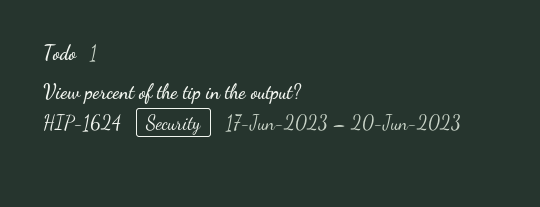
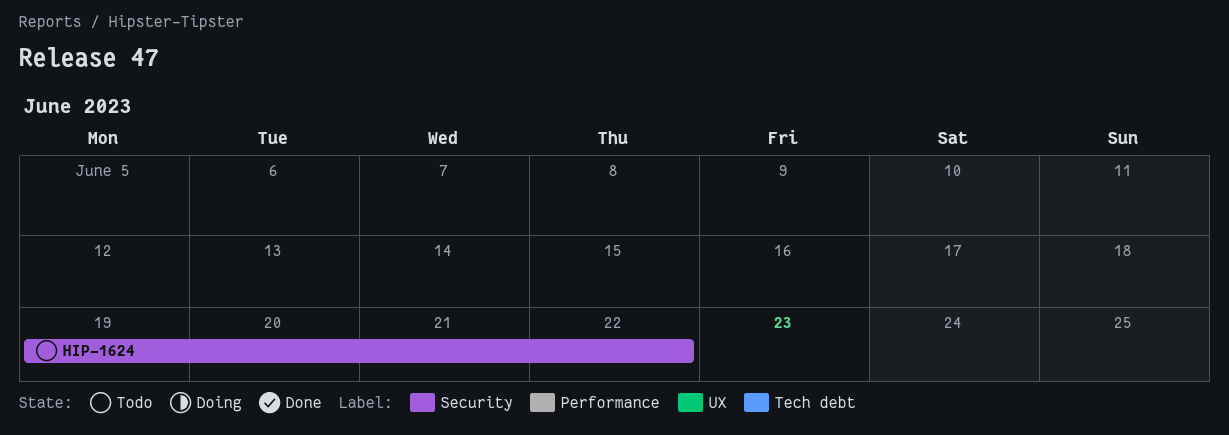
HIP-1624, start: Jun 17 -> Jun 19
HIP-1624, due: Jun 20 -> Jun 22

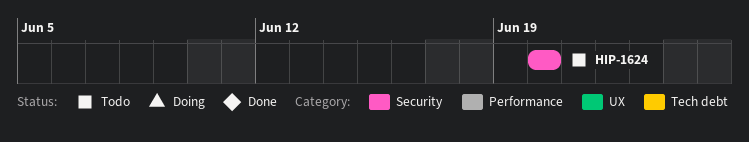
HIP-1624, start: Jun 19 -> Jun 20
HIP-1624, due: Jun 22 -> Jun 20

